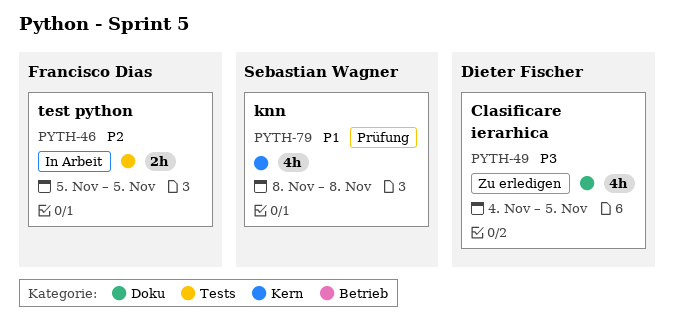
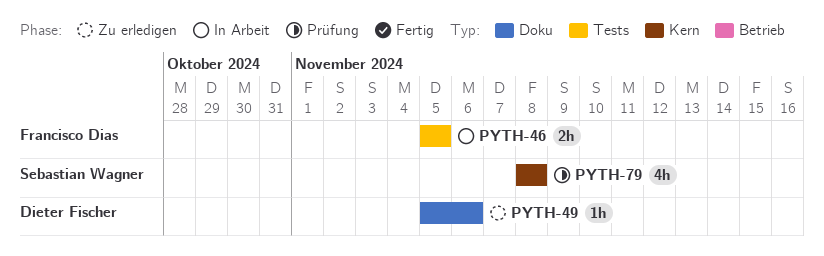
PYTH-49, estimate: 4h -> 1h
PYTH-49, start: Nov 4 -> Nov 5
PYTH-49, due: Nov 5 -> Nov 6

